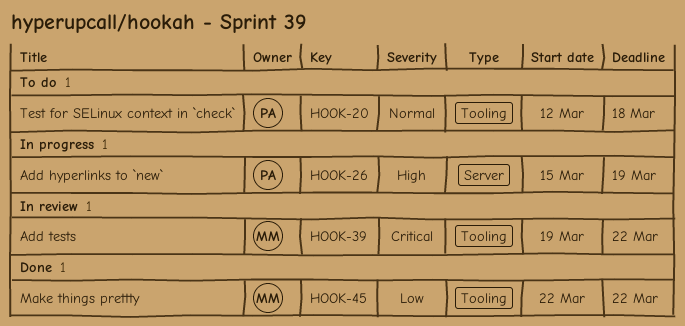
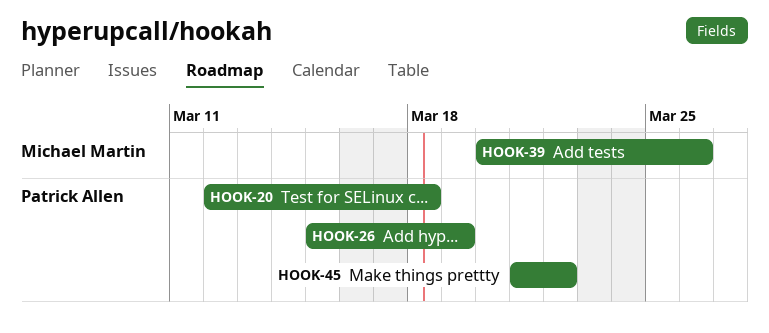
HOOK-39, start: Mar 19 -> Mar 20
HOOK-39, due: Mar 22 -> Mar 26
HOOK-45, owner: Michael Martin -> Patrick Allen
HOOK-45, start: Mar 22 -> Mar 21

